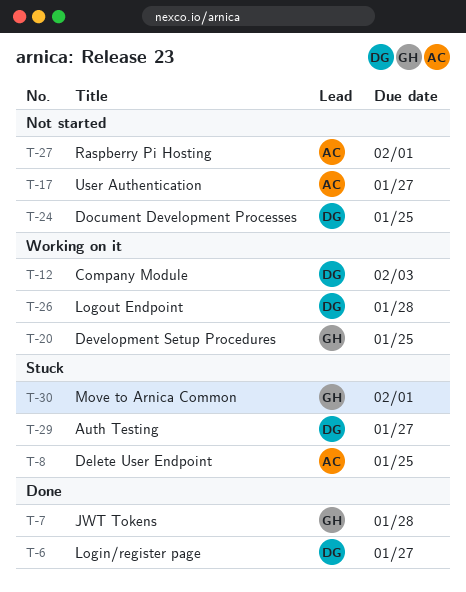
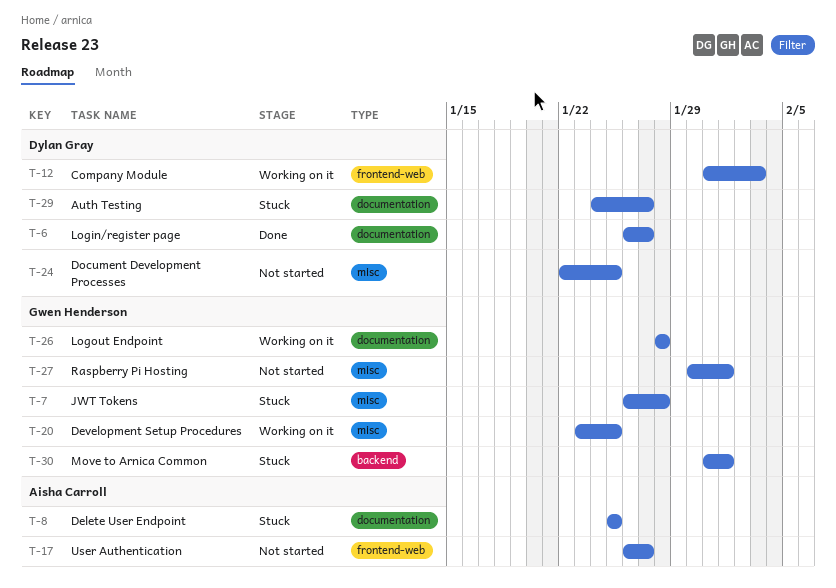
T-7, status: Done -> Stuck
T-26, owner: Dylan Gray -> Gwen Henderson
T-27, owner: Aisha Carroll -> Gwen Henderson

